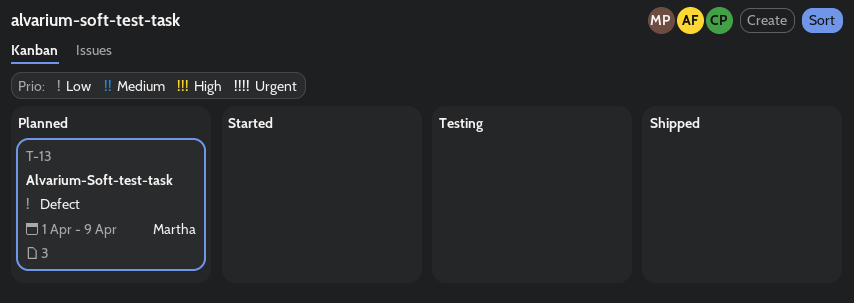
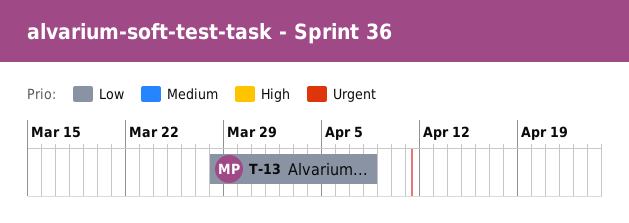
T-13, start: Apr 1 -> Mar 28
T-13, due: Apr 9 -> Apr 8

